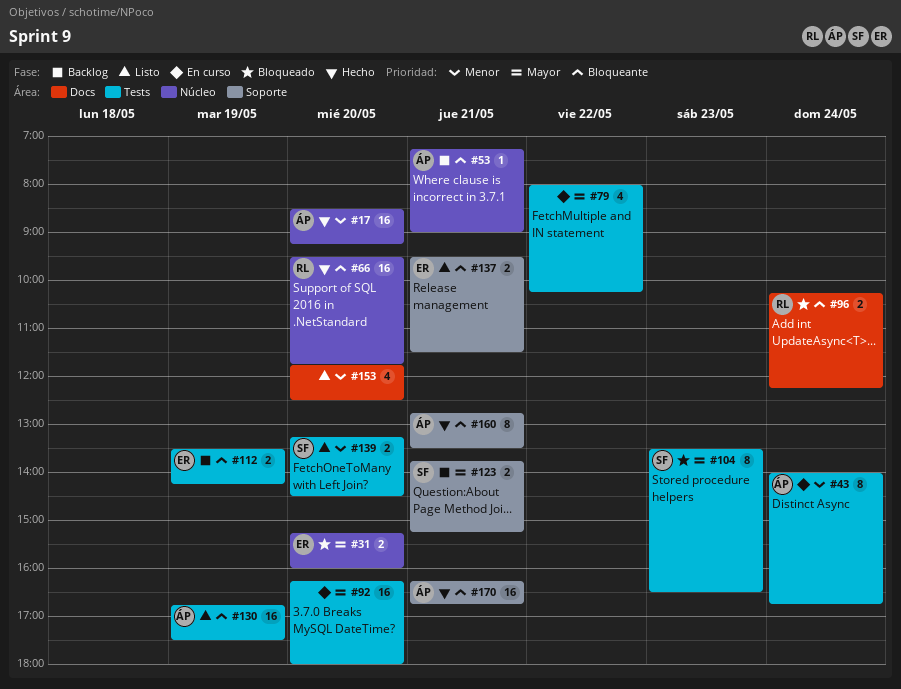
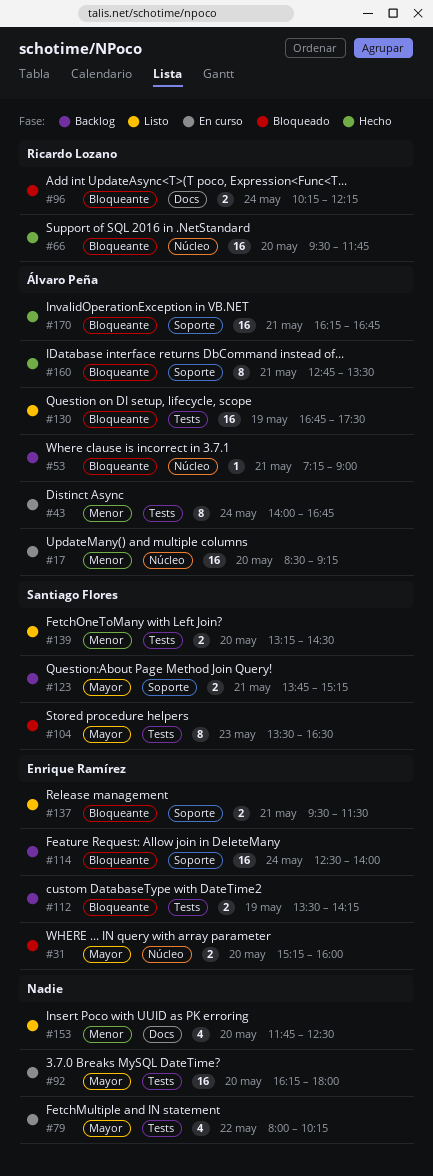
#17, status: Hecho -> En curso
#114: none -> present

